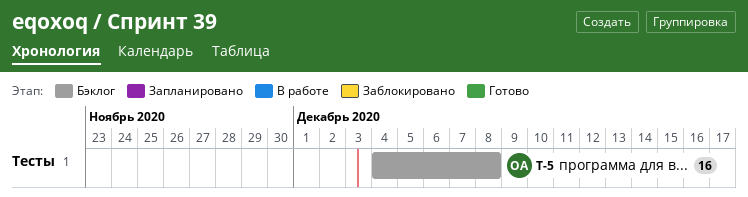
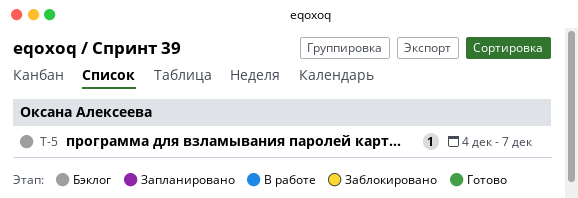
T-5, estimate: 16 -> 1
T-5, due: Dec 8 -> Dec 7

